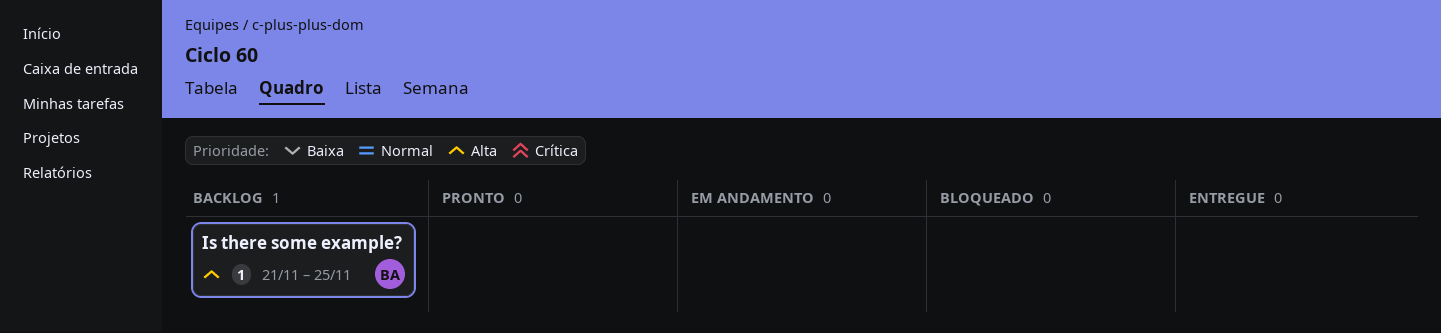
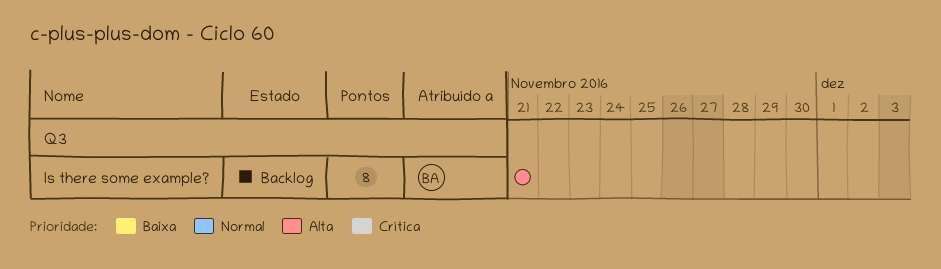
Is there some example?, estimate: 1 -> 8
Is there some example?, due: Nov 25 -> Nov 21

